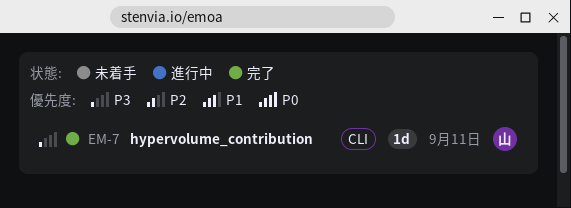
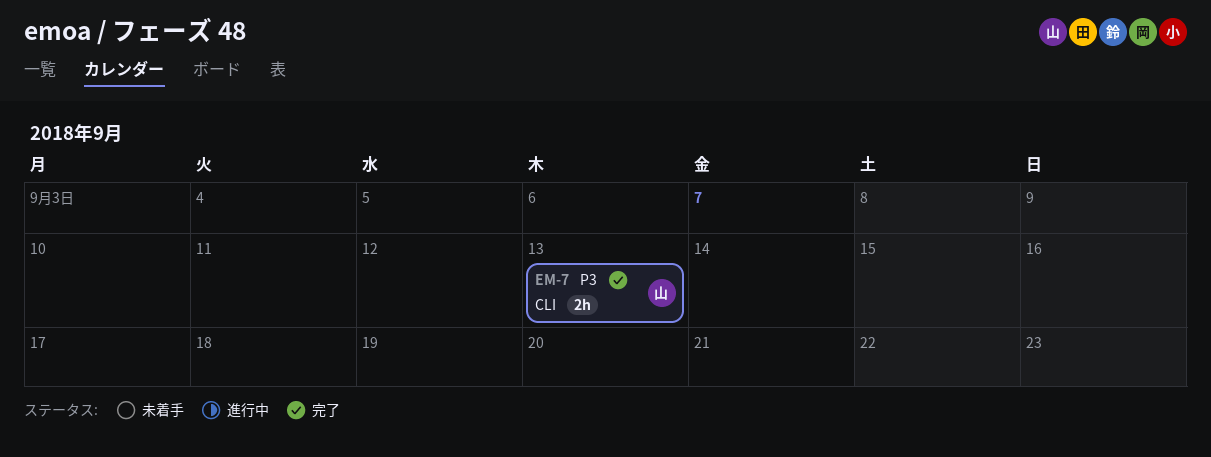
EM-7, estimate: 1d -> 2h
EM-7, due: Sep 11 -> Sep 13

